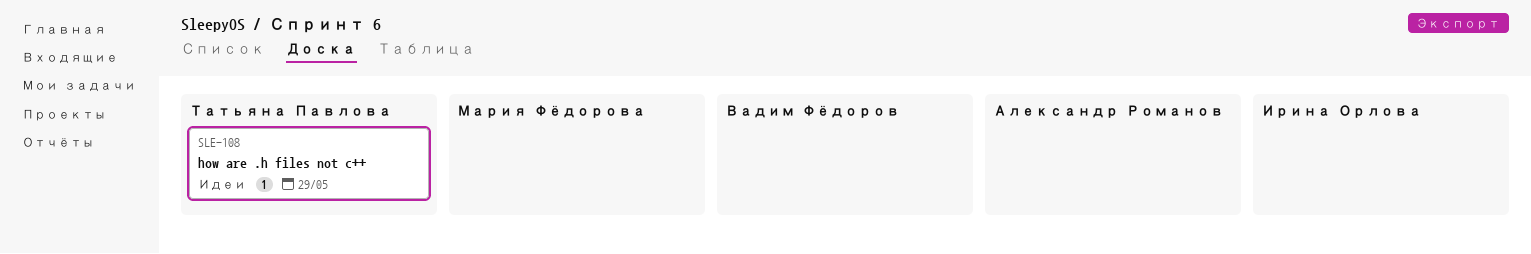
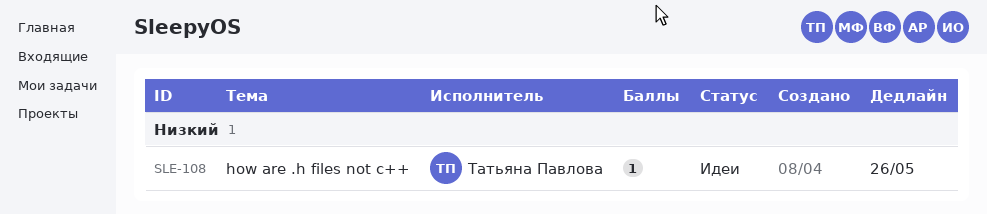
SLE-108, due: May 29 -> May 26

